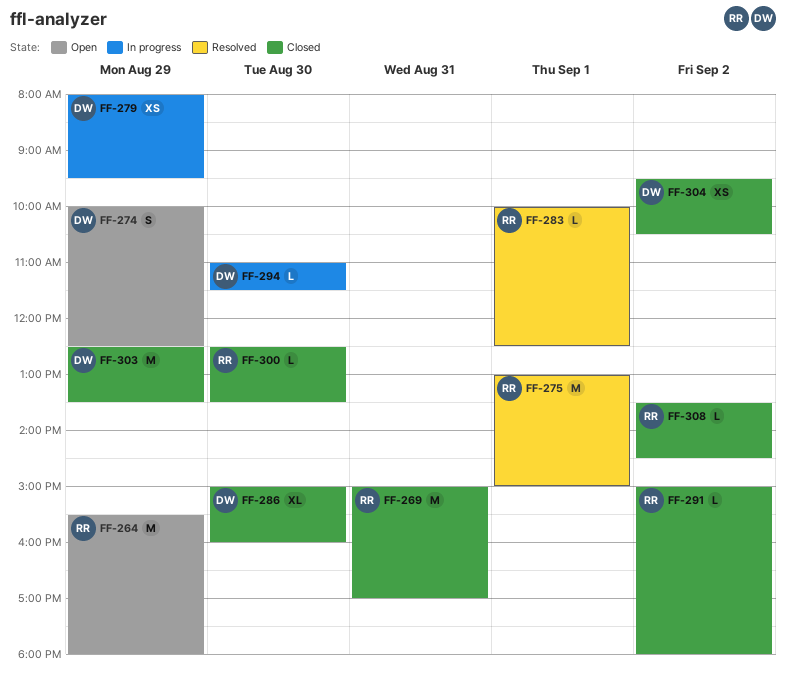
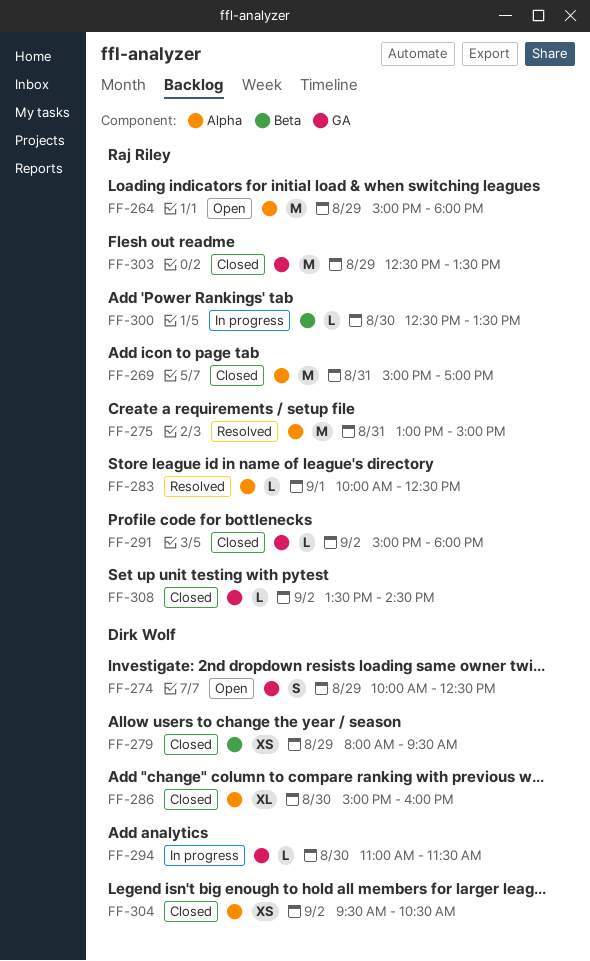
FF-264, begins: 15:30 -> 15:00
FF-275, day: Sep 1 -> Aug 31
FF-279, status: In progress -> Closed
FF-300, status: Closed -> In progress
FF-303, owner: Dirk Wolf -> Raj Riley

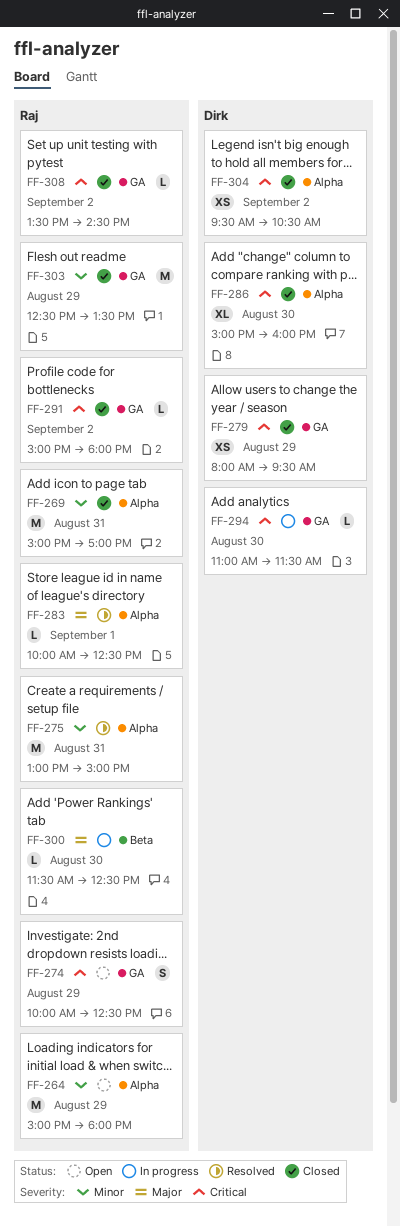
FF-274, owner: Dirk Wolf -> Raj Riley
FF-279, label: Beta -> GA
FF-300, begins: 12:30 -> 11:30
FF-300, ends: 13:30 -> 12:30

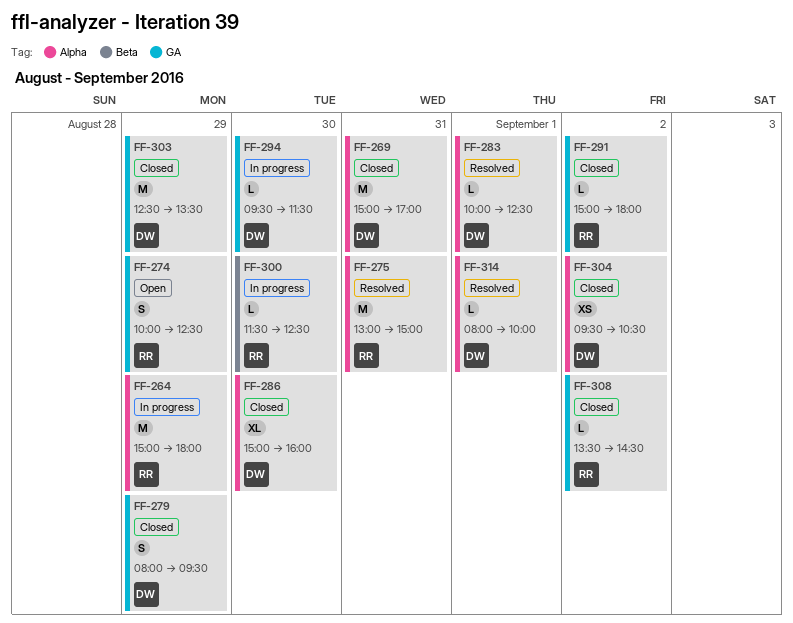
FF-264, status: Open -> In progress
FF-269, owner: Raj -> Dirk
FF-279, estimate: XS -> S
FF-283, owner: Raj -> Dirk
FF-294, begins: 11:00 -> 09:30
FF-303, owner: Raj -> Dirk
FF-314: none -> present

